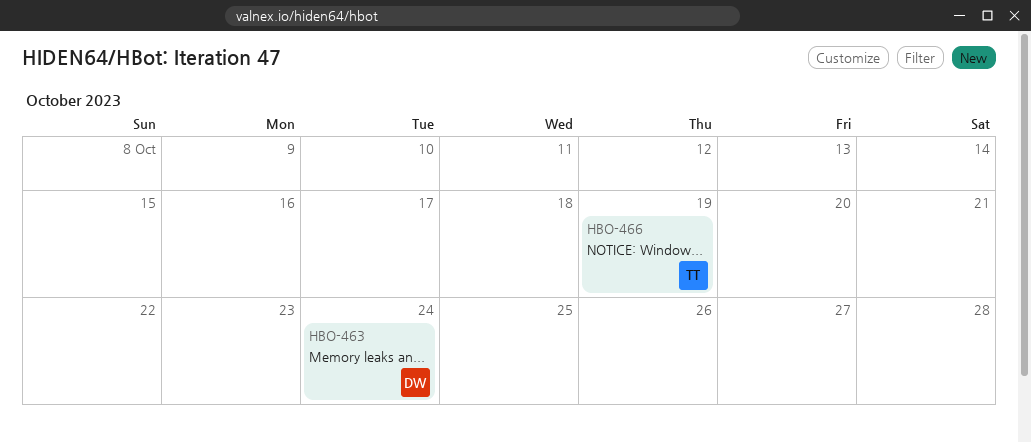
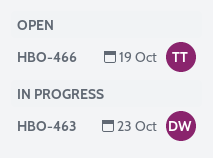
HBO-463, due: Oct 24 -> Oct 23

